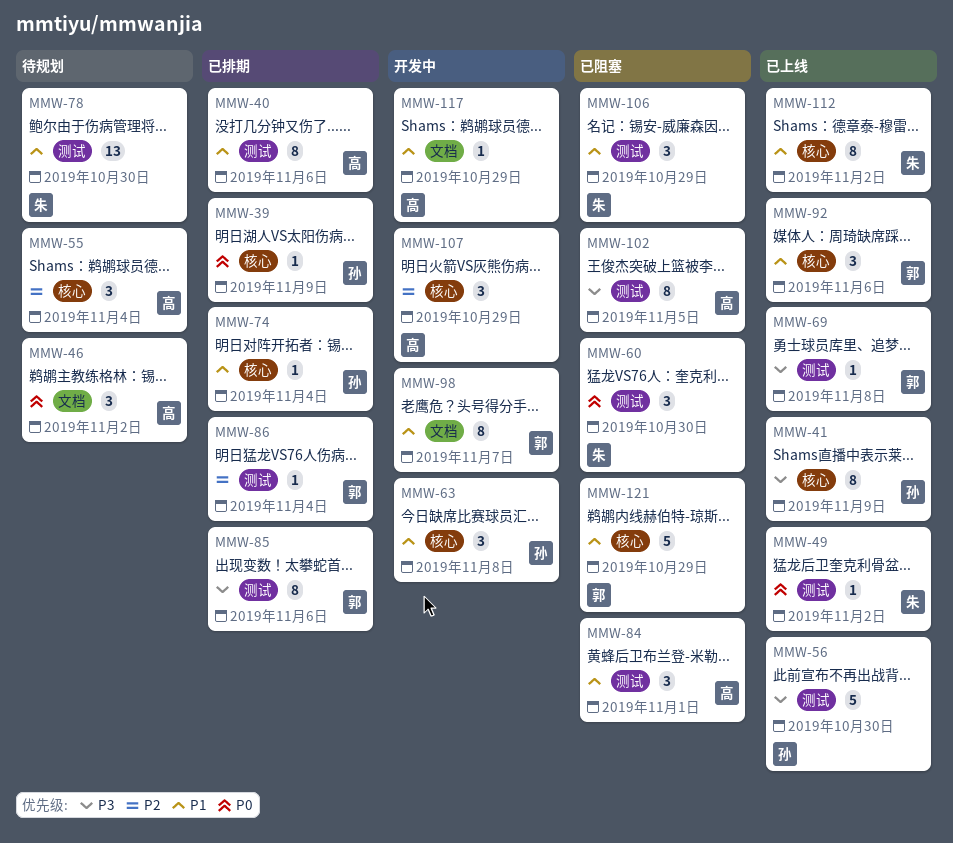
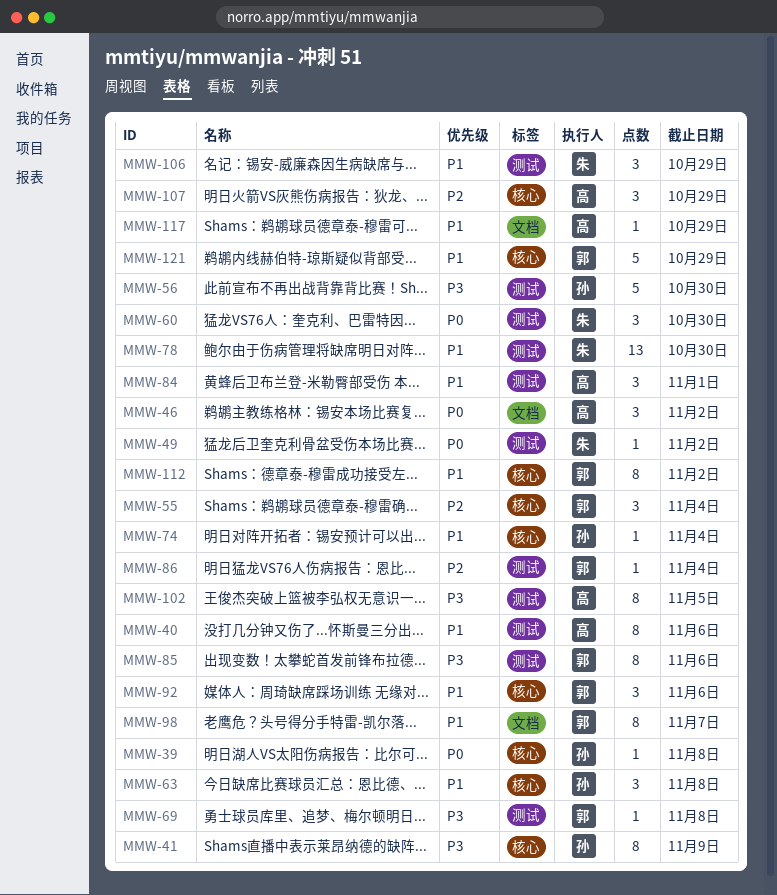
MMW-39, due: Nov 9 -> Nov 8
MMW-55, owner: 高 -> 郭
MMW-112, owner: 朱 -> 郭

